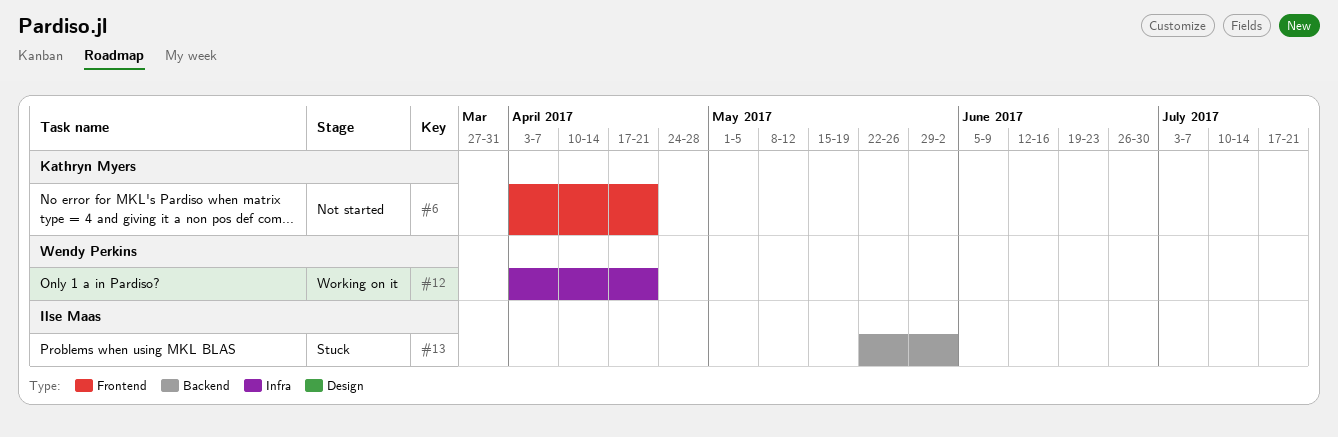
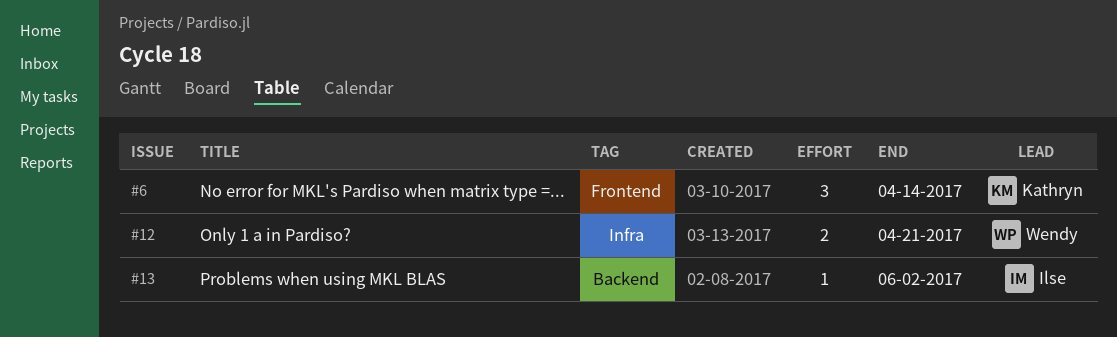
#6, due: Apr 21 -> Apr 14

